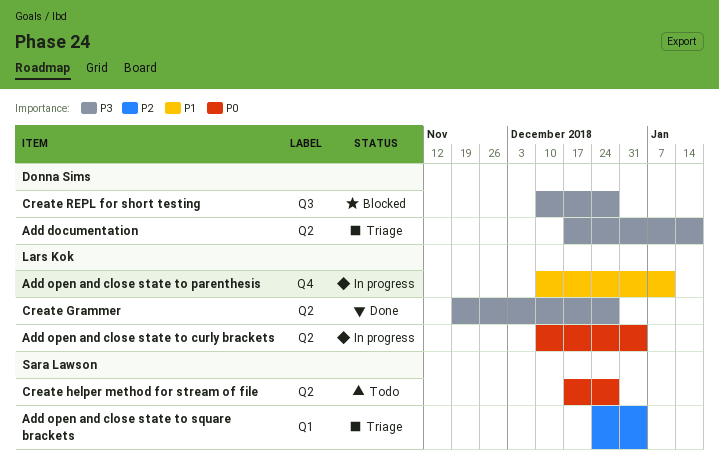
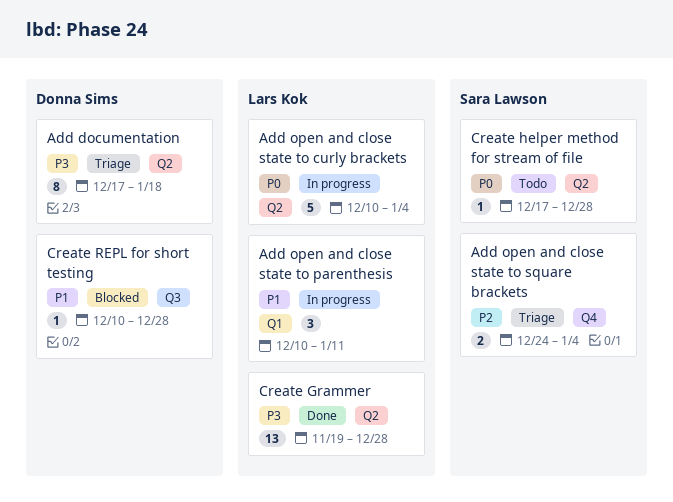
Add open and close state to parenthesis, label: Q4 -> Q1
Add open and close state to square brackets, label: Q1 -> Q4
Create REPL for short testing, priority: P3 -> P1

